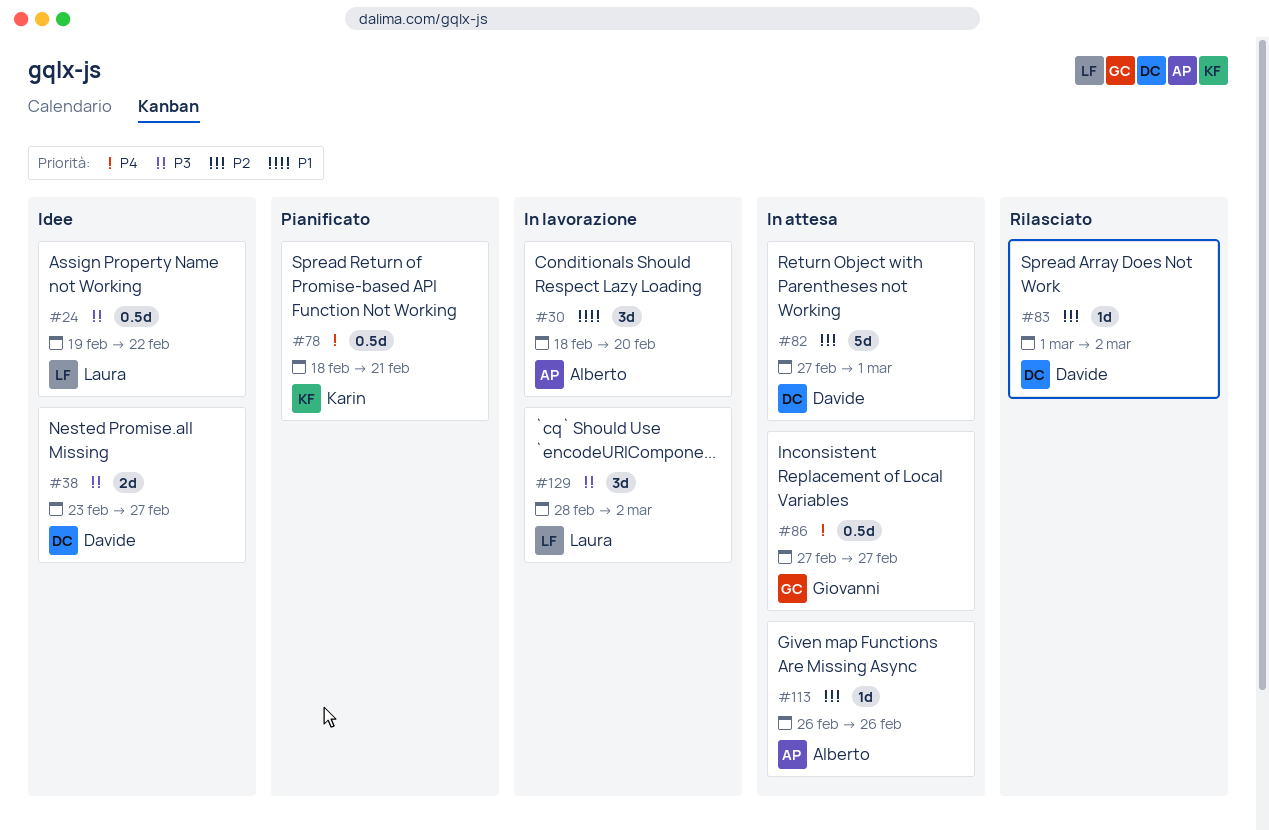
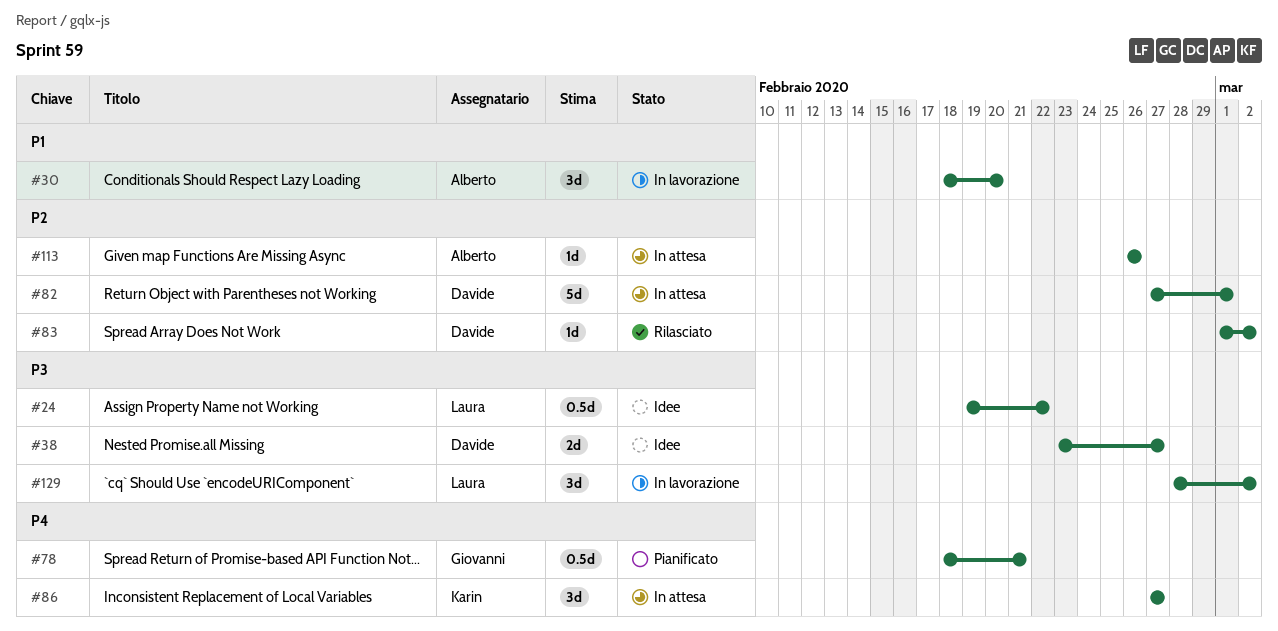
#78, owner: Karin -> Giovanni
#86, owner: Giovanni -> Karin
#86, estimate: 0.5d -> 3d

